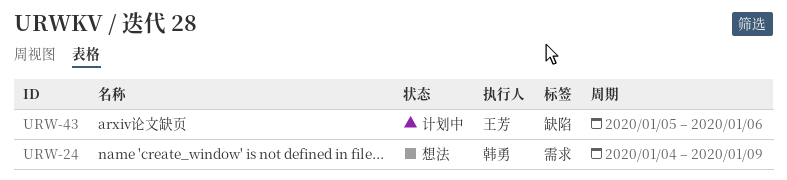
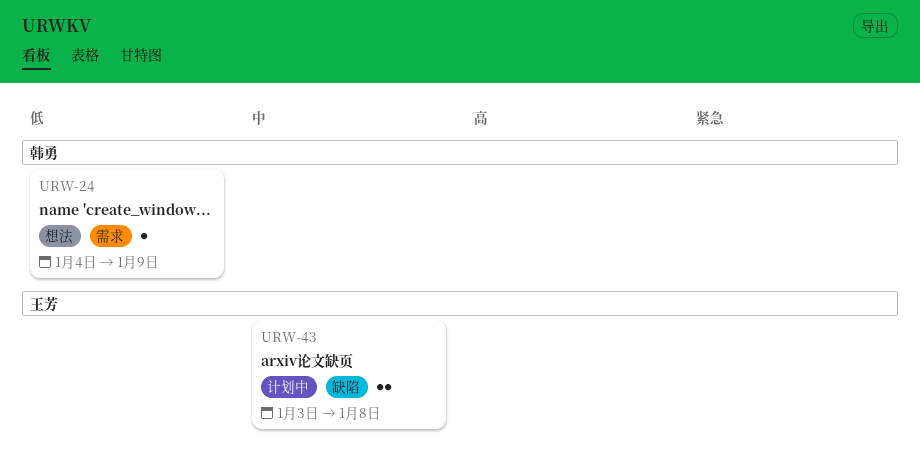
URW-43, start: Jan 5 -> Jan 3
URW-43, due: Jan 6 -> Jan 8

